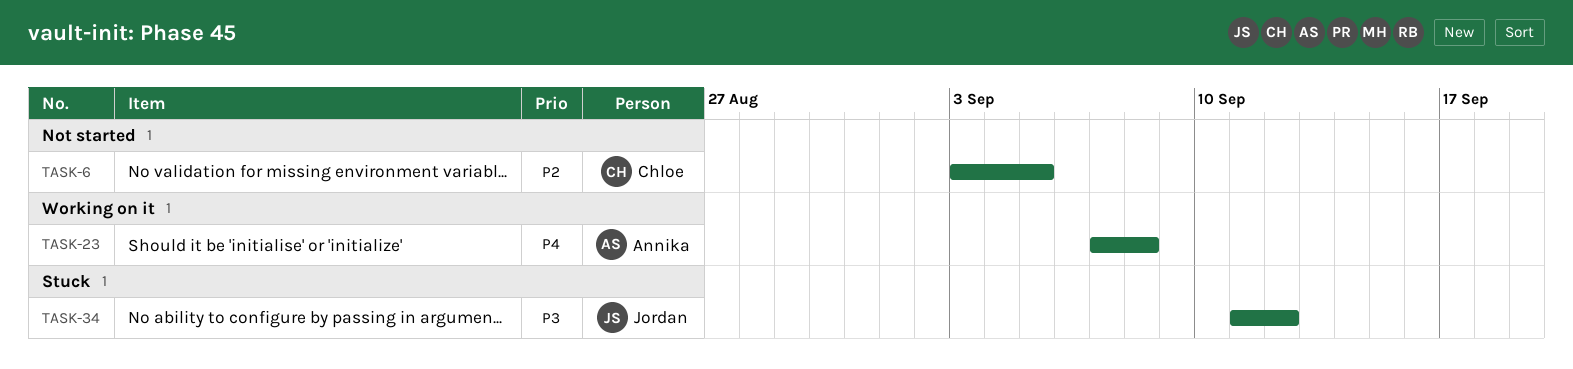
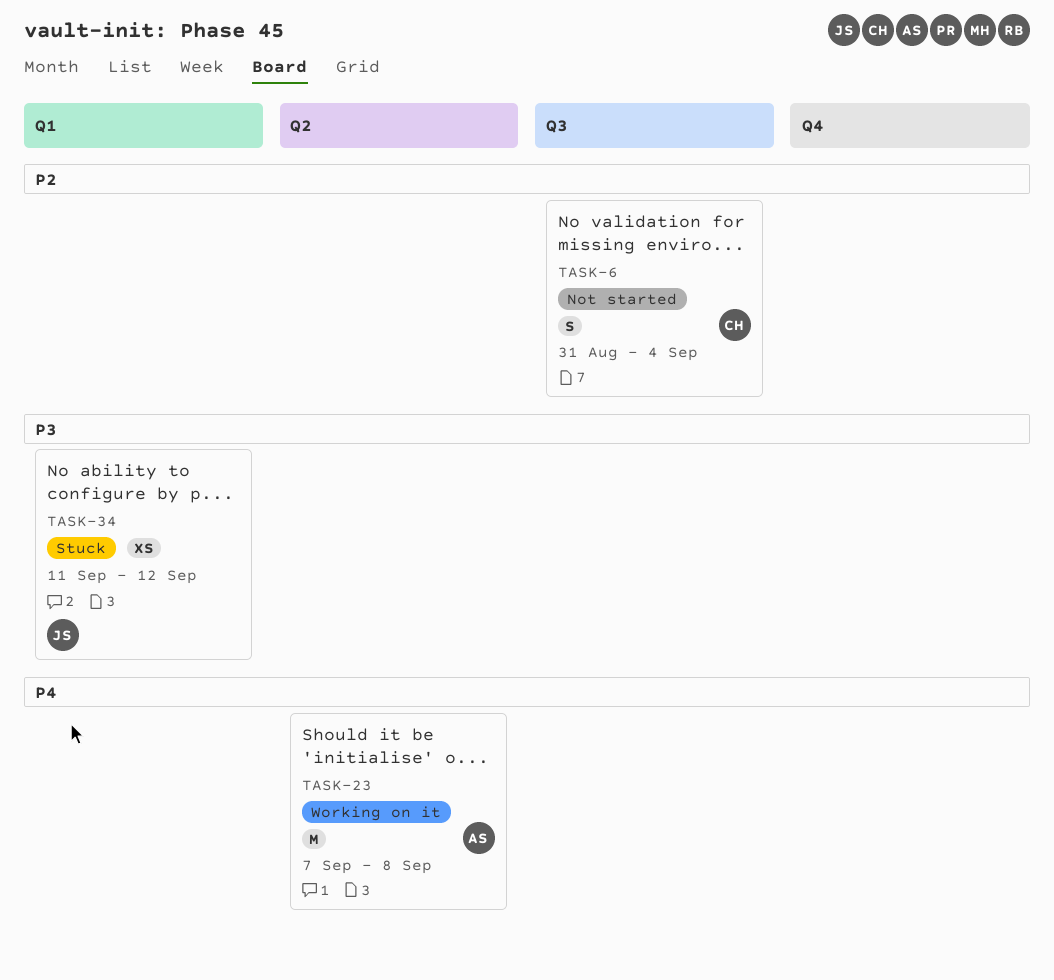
TASK-6, start: Sep 3 -> Aug 31
TASK-6, due: Sep 5 -> Sep 4

